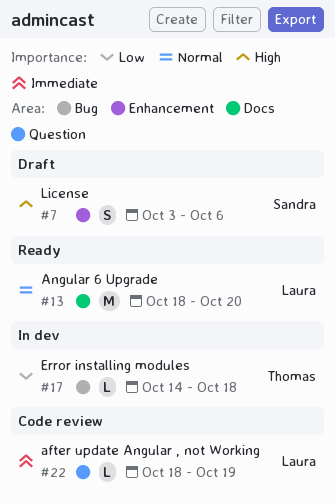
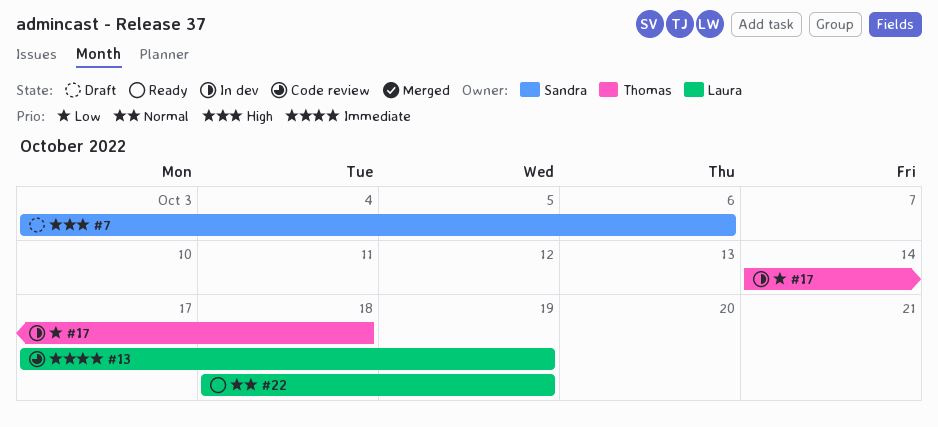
#13, status: Ready -> Code review
#13, priority: Normal -> Immediate
#13, start: Oct 18 -> Oct 17
#13, due: Oct 20 -> Oct 19
#22, status: Code review -> Ready
#22, priority: Immediate -> Normal

